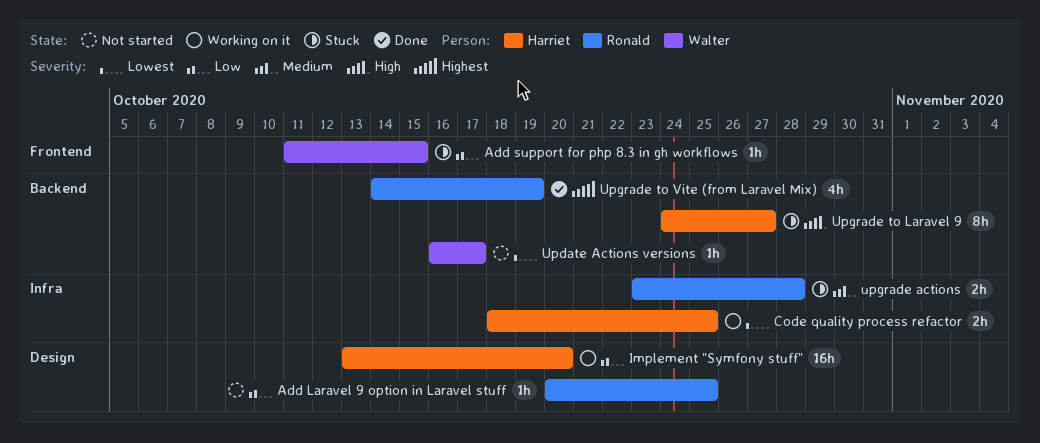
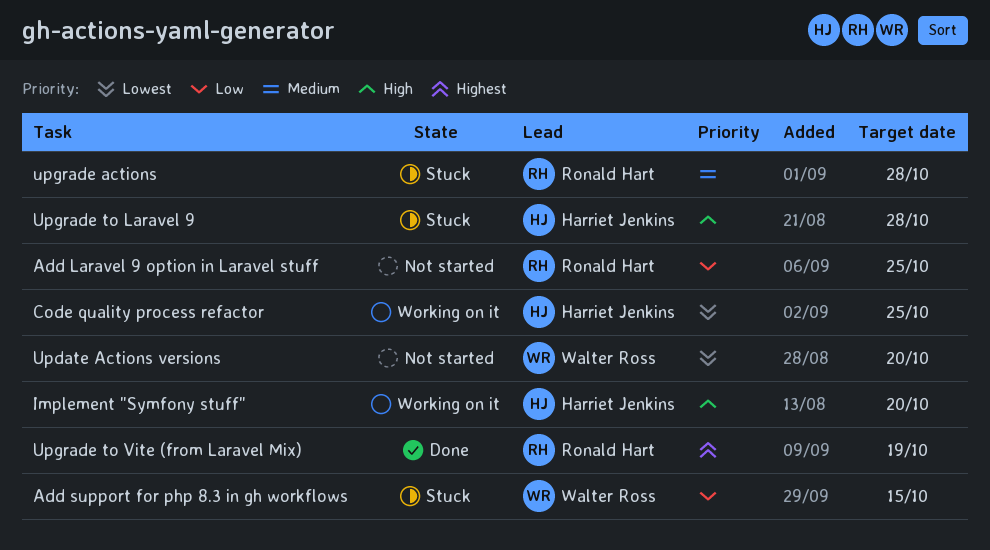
Implement "Symfony stuff", priority: Low -> High
Update Actions versions, due: Oct 17 -> Oct 20
Upgrade to Laravel 9, due: Oct 27 -> Oct 28

